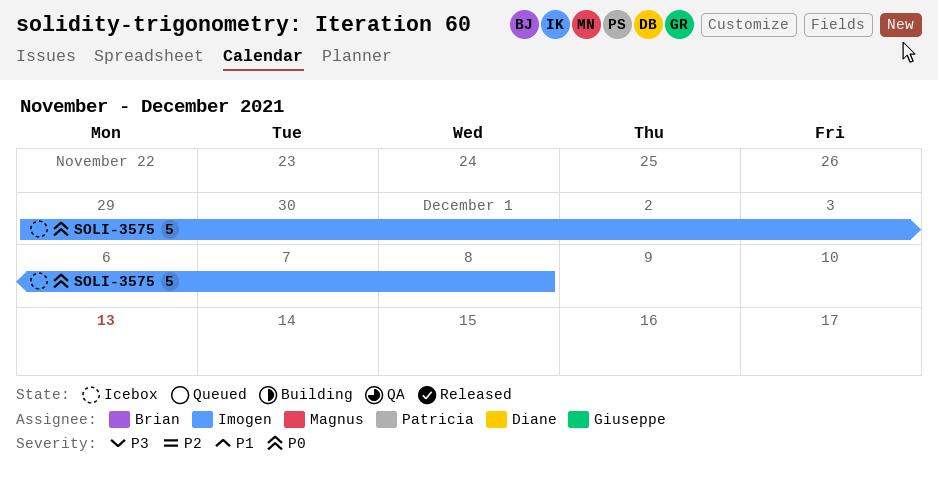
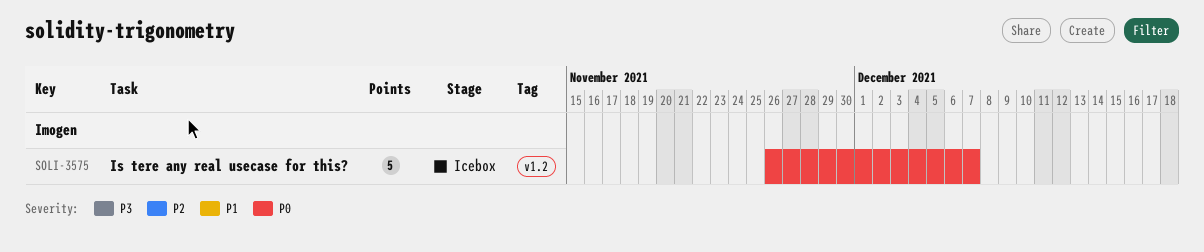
SOLI-3575, start: Nov 29 -> Nov 26
SOLI-3575, due: Dec 8 -> Dec 7

